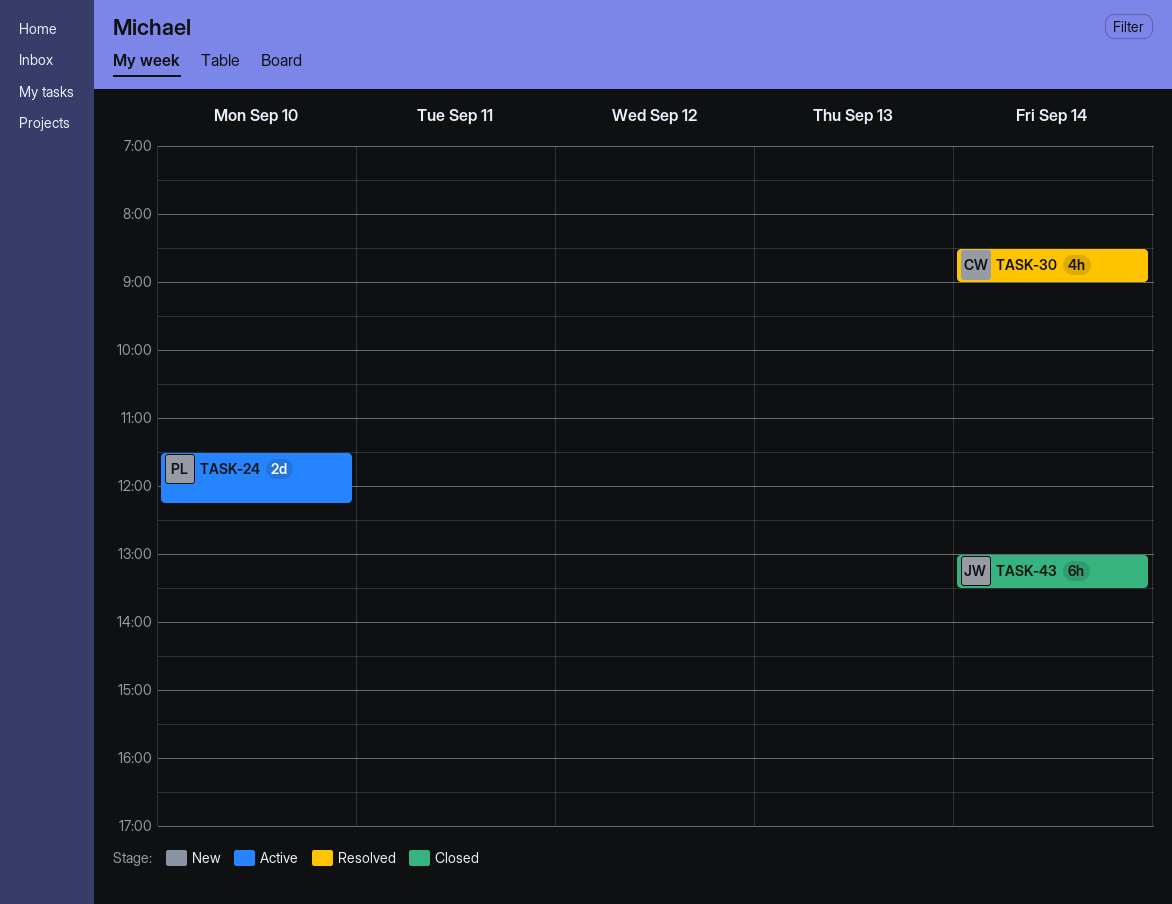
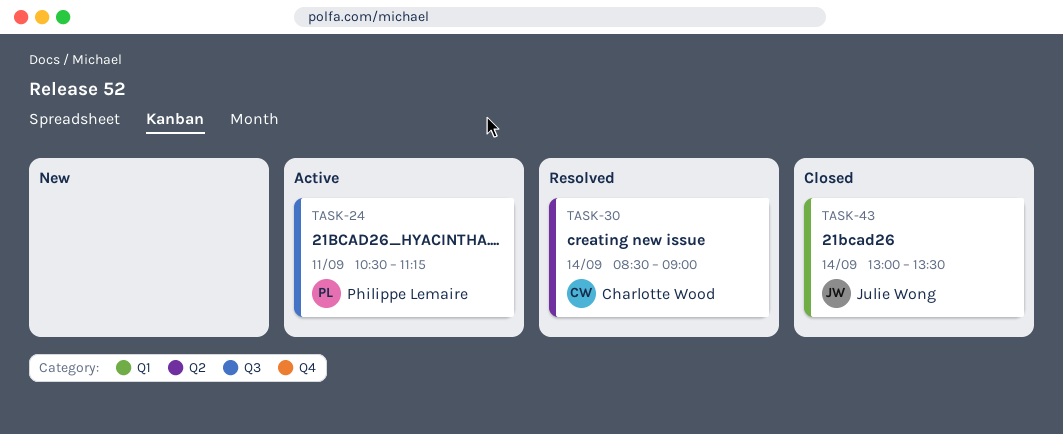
TASK-24, day: Sep 10 -> Sep 11
TASK-24, begins: 11:30 -> 10:30
TASK-24, ends: 12:15 -> 11:15

